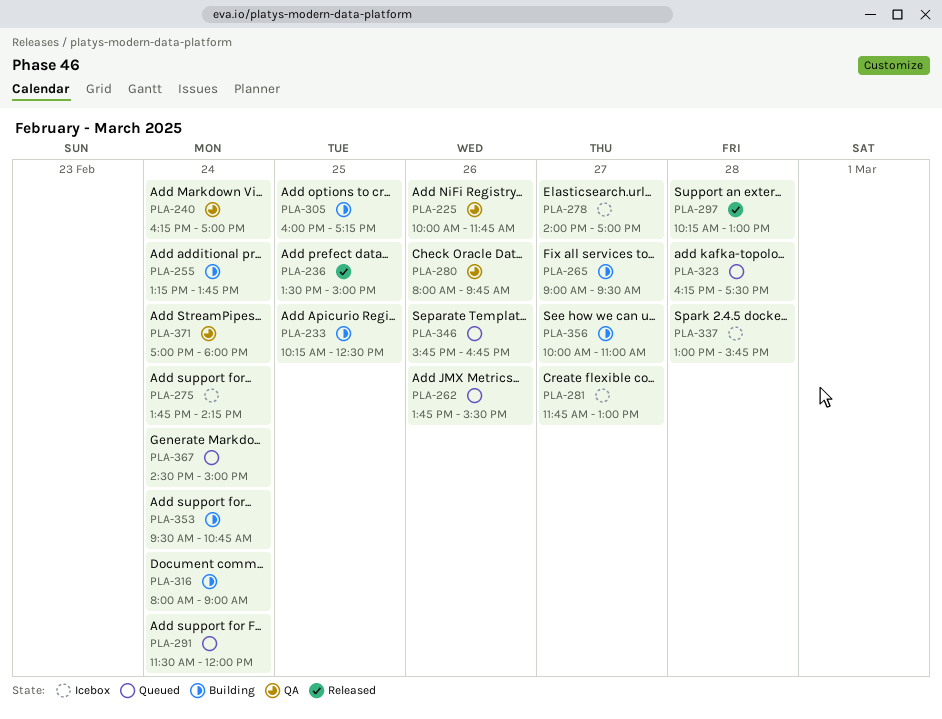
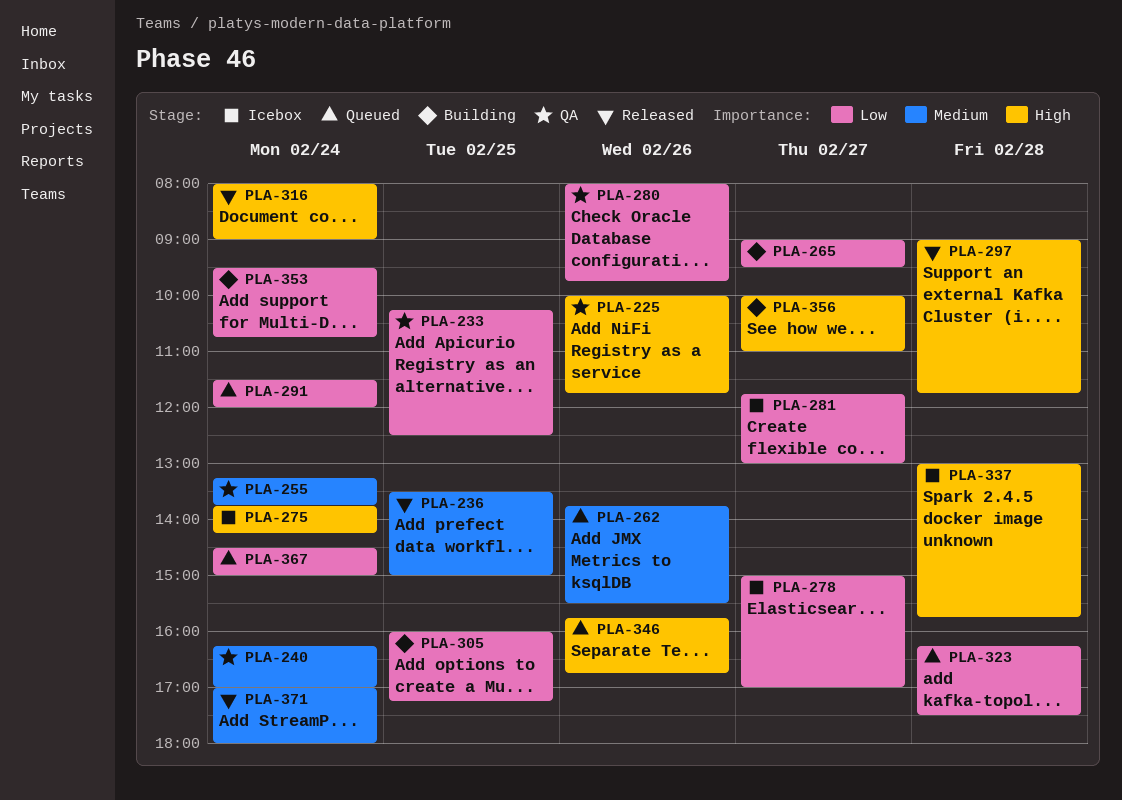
PLA-233, status: Building -> QA
PLA-255, status: Building -> QA
PLA-278, begins: 14:00 -> 15:00
PLA-297, begins: 10:15 -> 09:00
PLA-297, ends: 13:00 -> 11:45
PLA-316, status: Building -> Released
PLA-371, status: QA -> Released

